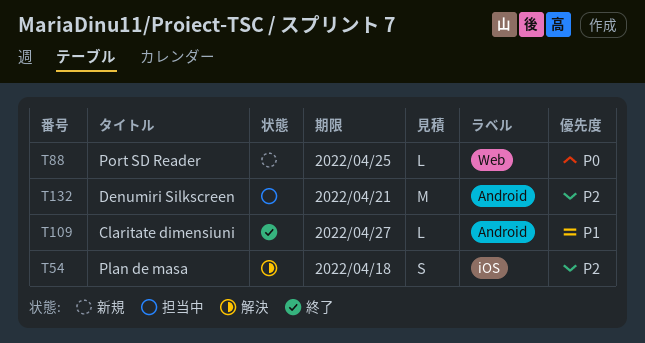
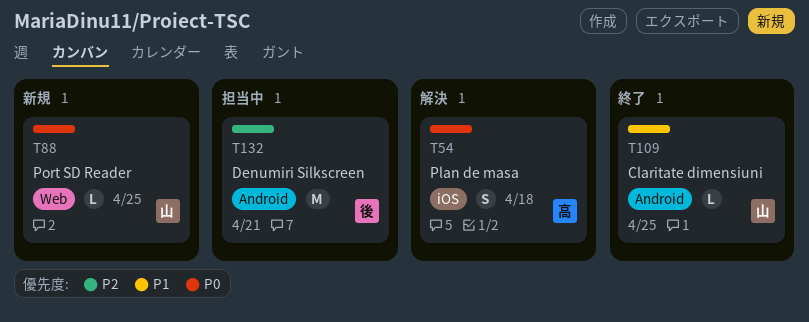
T54, priority: P2 -> P0
T109, due: Apr 27 -> Apr 25

